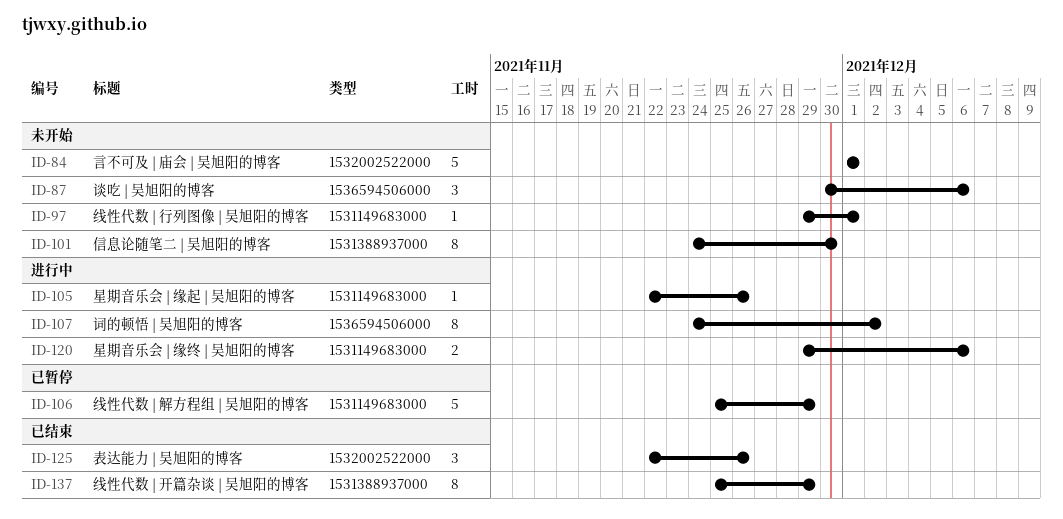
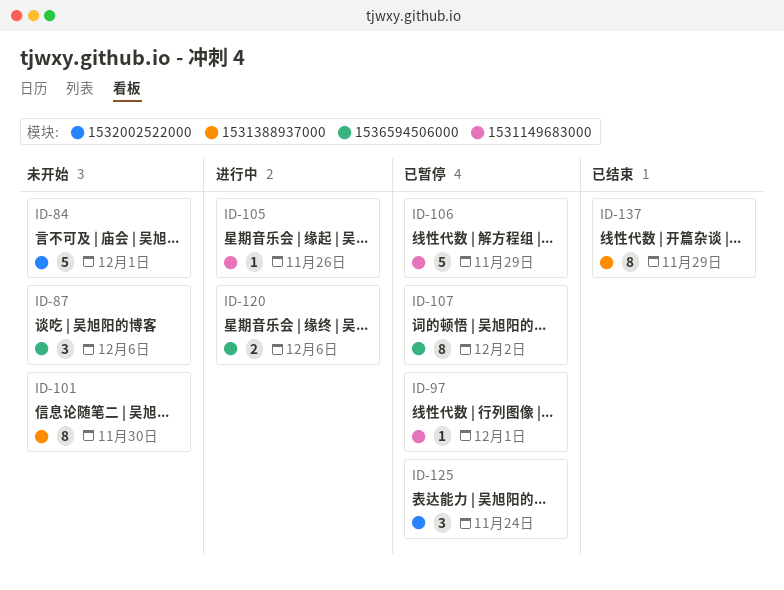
ID-97, status: 未开始 -> 已暂停
ID-107, status: 进行中 -> 已暂停
ID-120, label: 1531149683000 -> 1536594506000
ID-125, status: 已结束 -> 已暂停
ID-125, due: Nov 26 -> Nov 24

